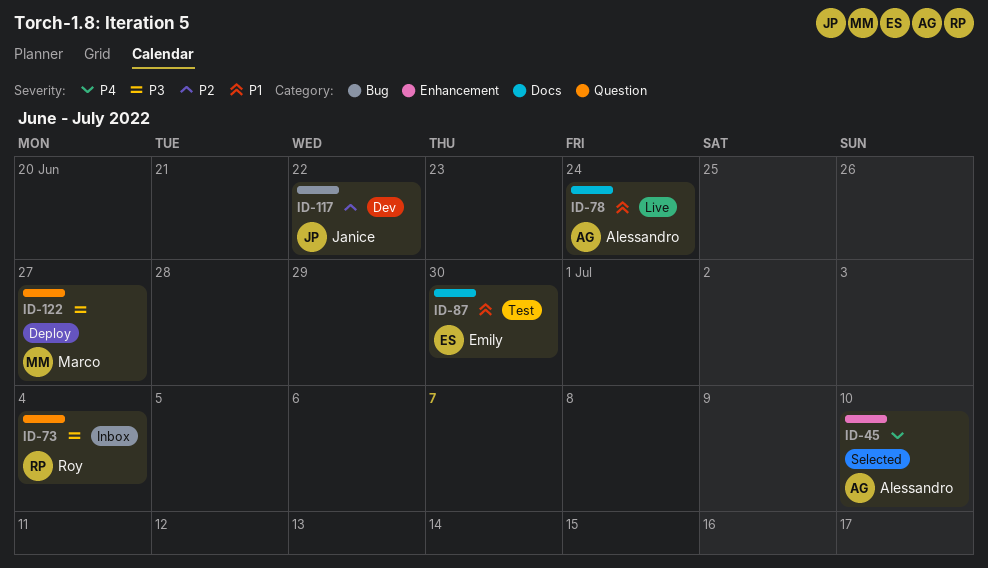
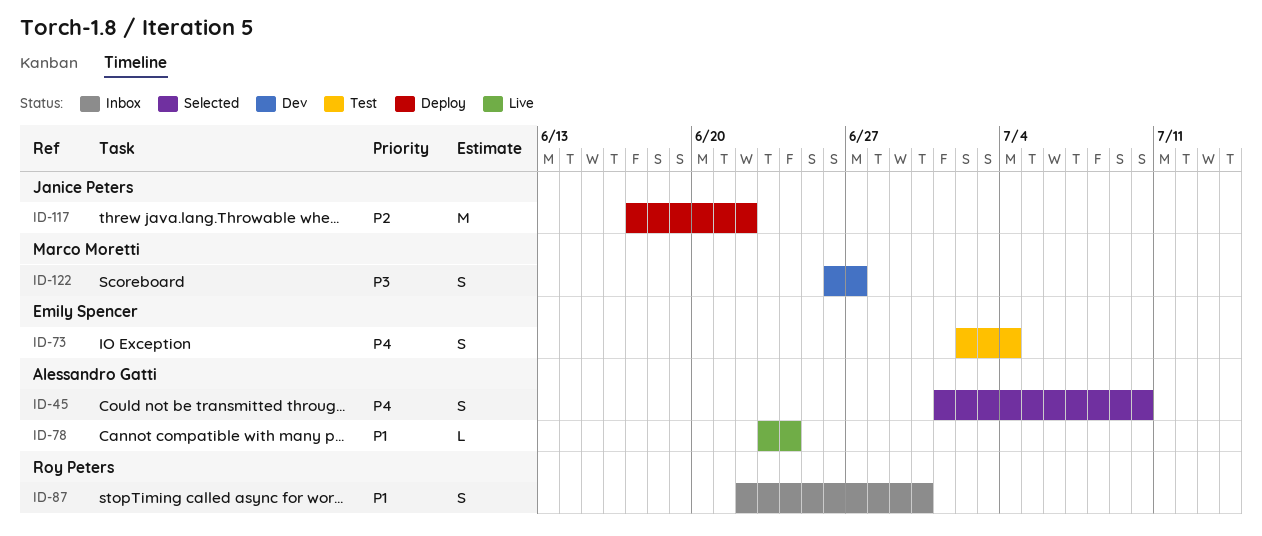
ID-73, status: Inbox -> Test
ID-73, owner: Roy Peters -> Emily Spencer
ID-73, priority: P3 -> P4
ID-87, status: Test -> Inbox
ID-87, owner: Emily Spencer -> Roy Peters
ID-117, status: Dev -> Deploy
ID-122, status: Deploy -> Dev

